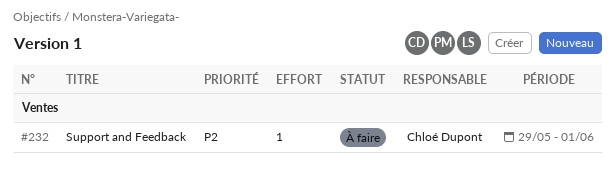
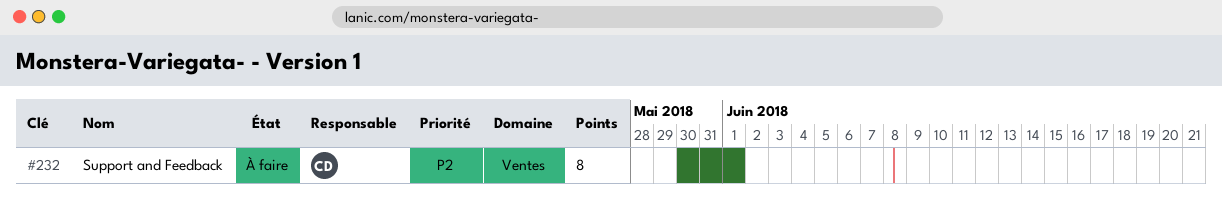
#232, estimate: 1 -> 8
#232, start: May 29 -> May 30

